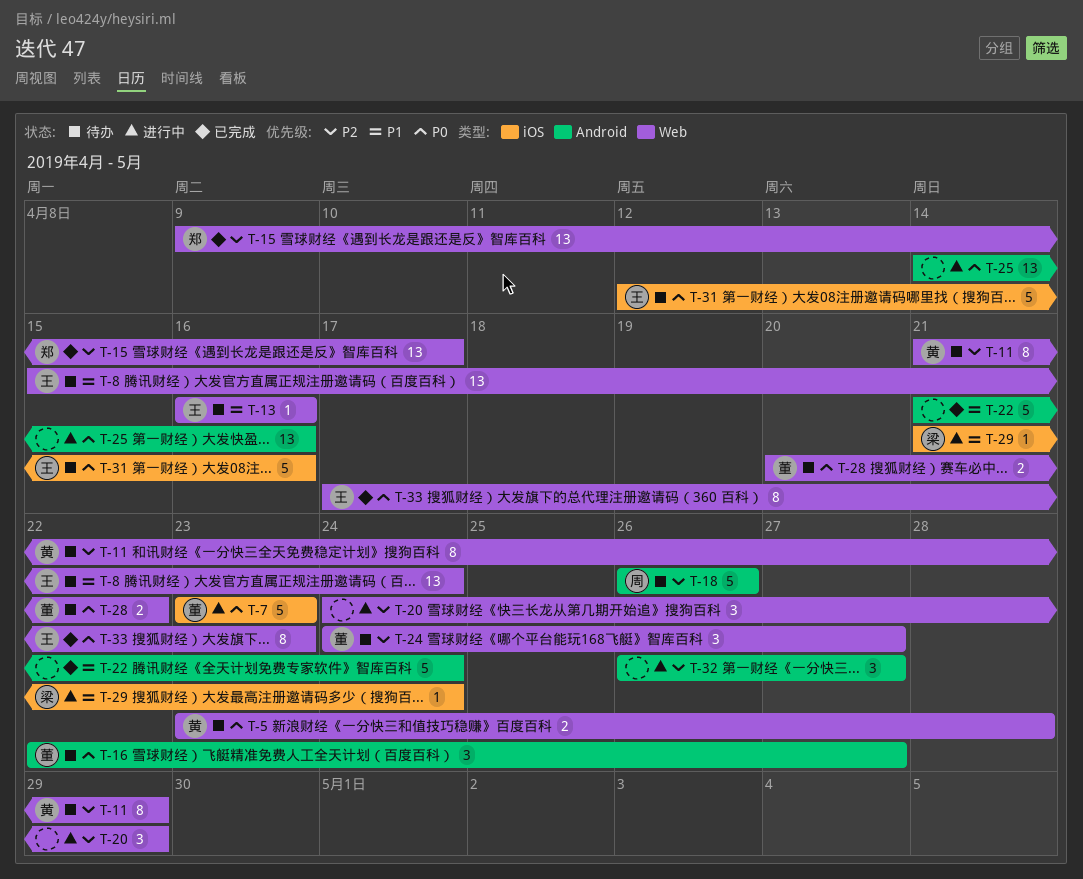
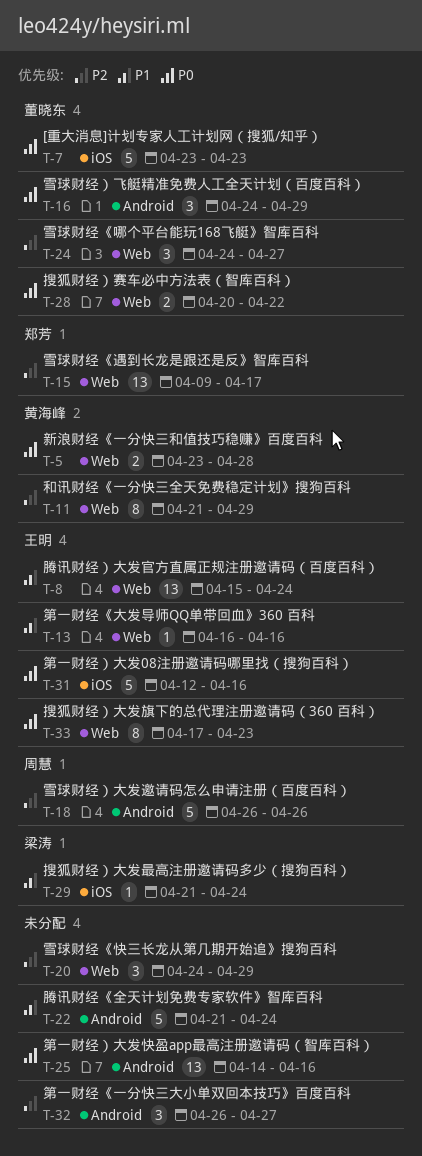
T-16, start: Apr 22 -> Apr 24
T-16, due: Apr 27 -> Apr 29

